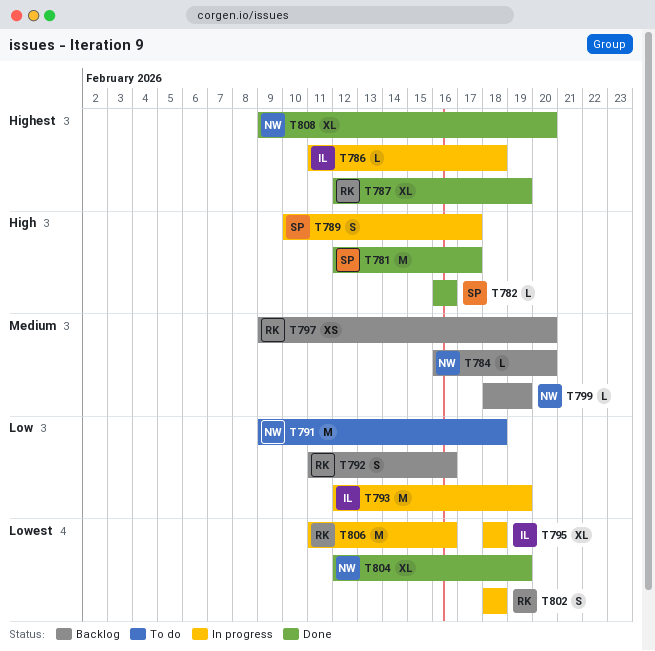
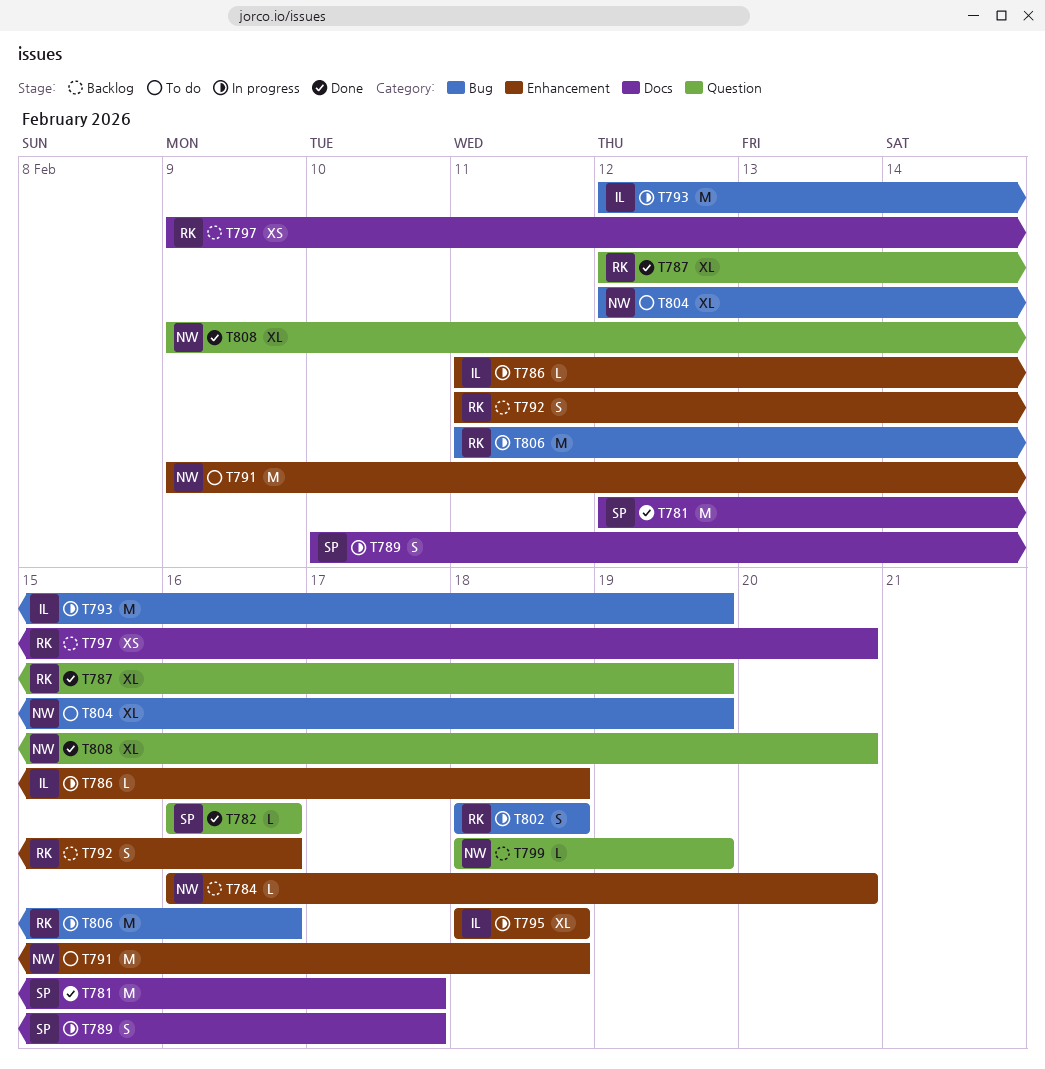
T804, status: Done -> To do

